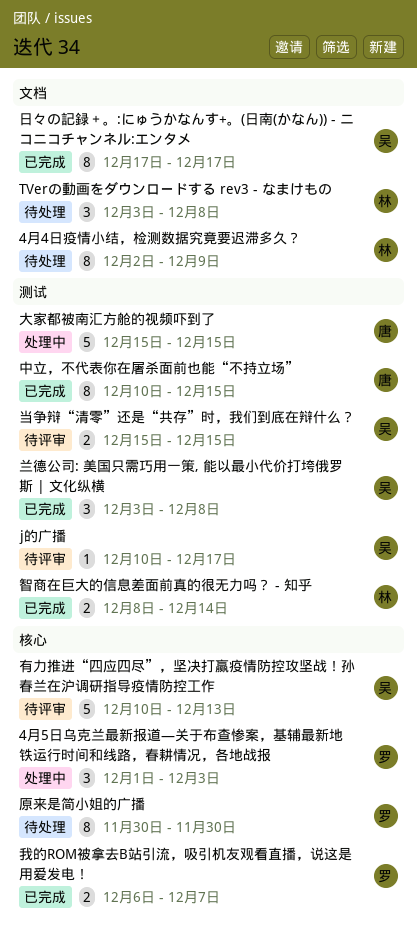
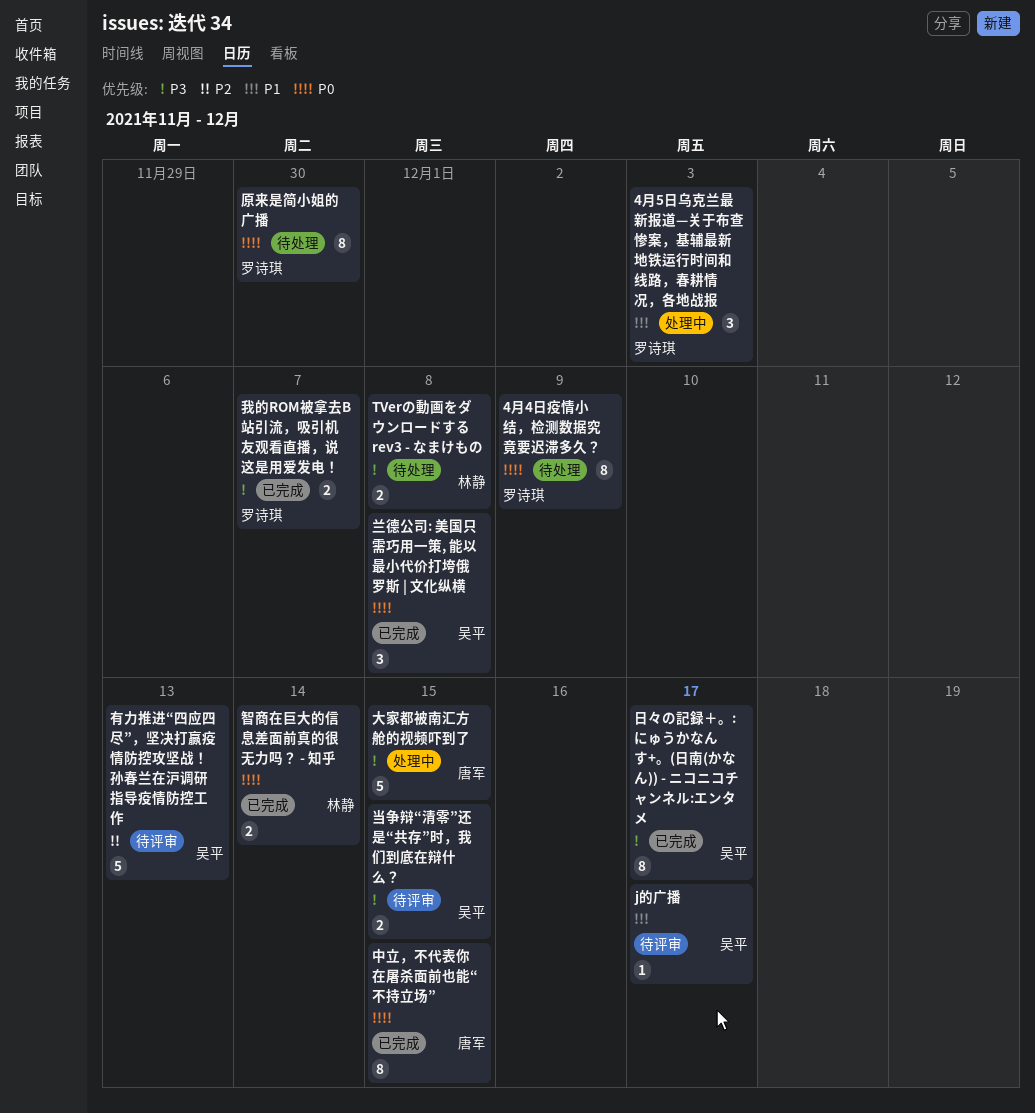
4月4日疫情小结，检测数据究竟要迟滞多久？, owner: 林静 -> 罗诗琪
TVerの動画をダウンロードする rev3 - なまけもの, estimate: 3 -> 2

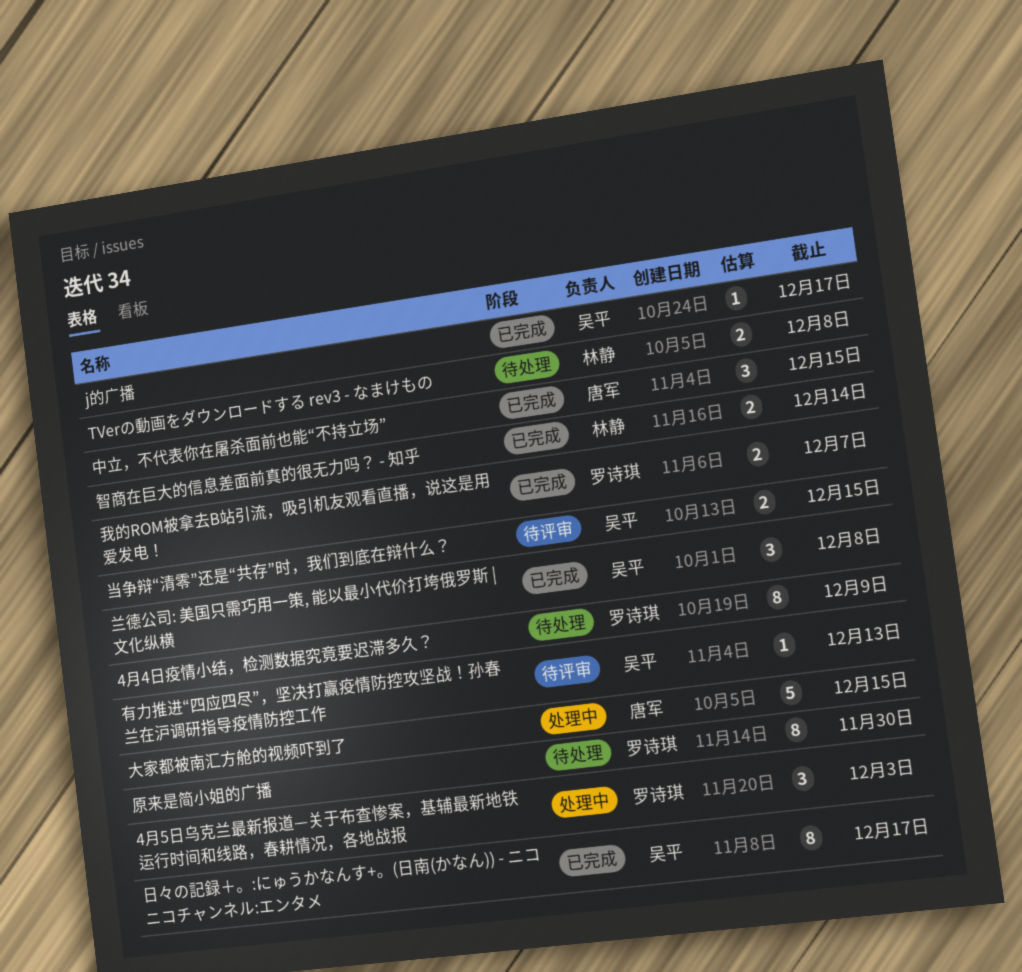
j的广播, status: 待评审 -> 已完成
中立，不代表你在屠杀面前也能“不持立场”, estimate: 8 -> 3
有力推进“四应四尽”，坚决打赢疫情防控攻坚战！孙春兰在沪调研指导疫情防控工作, estimate: 5 -> 1

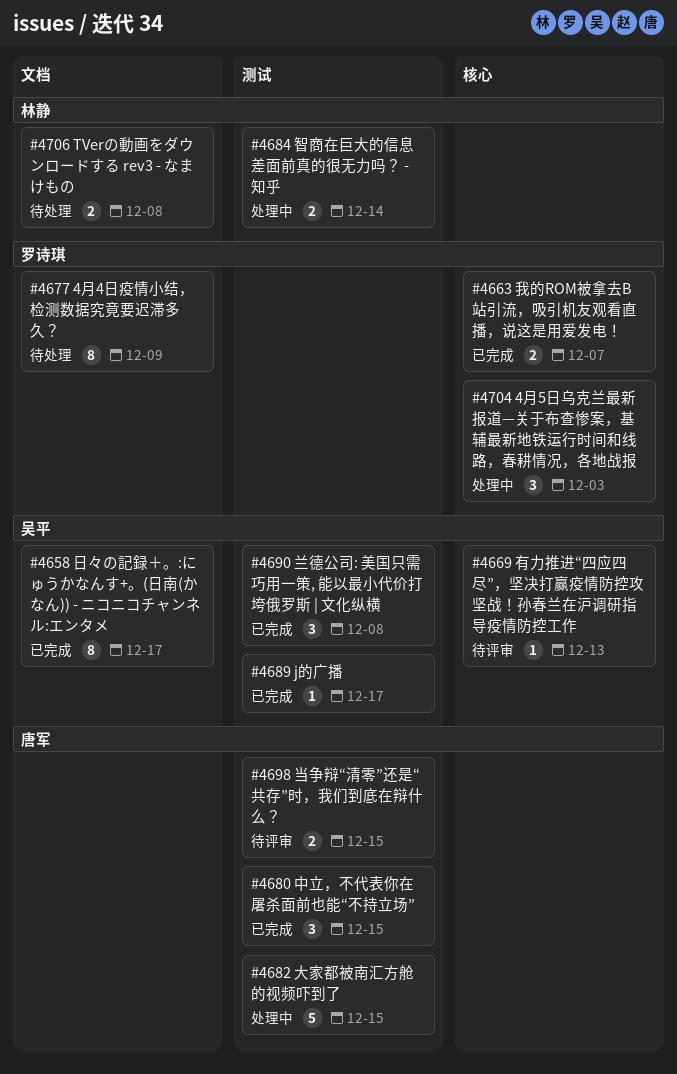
原来是简小姐的广播: present -> none
当争辩“清零”还是“共存”时，我们到底在辩什么？, owner: 吴平 -> 唐军
智商在巨大的信息差面前真的很无力吗？ - 知乎, status: 已完成 -> 处理中

